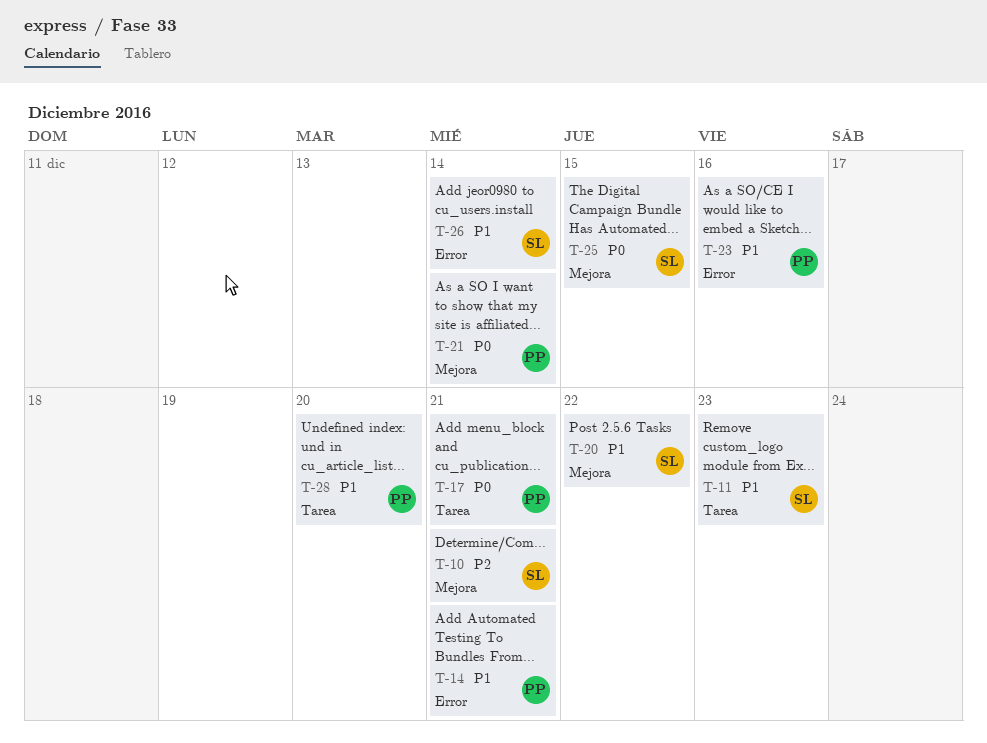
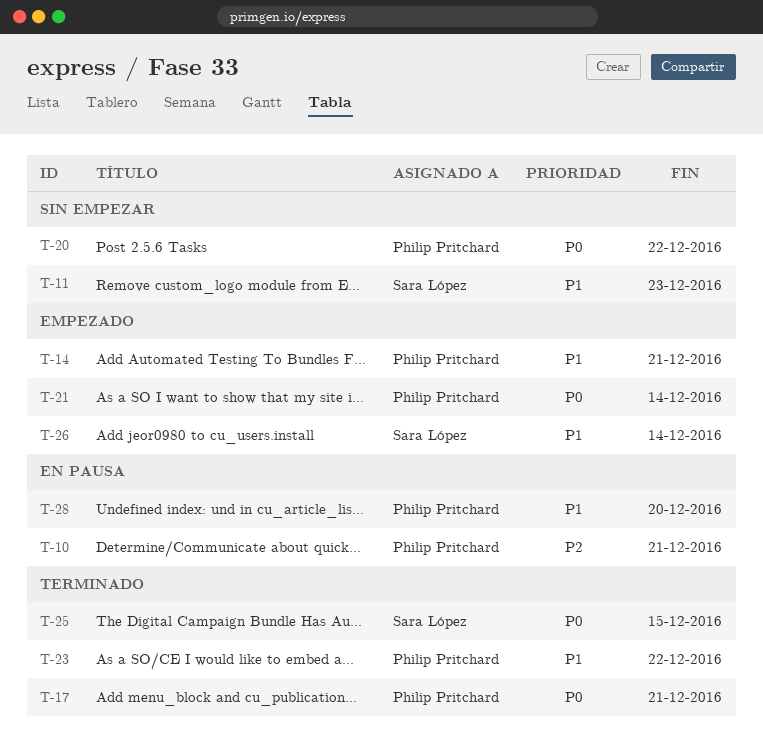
T-10, owner: Sara López -> Philip Pritchard
T-20, owner: Sara López -> Philip Pritchard
T-20, priority: P1 -> P0
T-23, due: Dec 16 -> Dec 22

